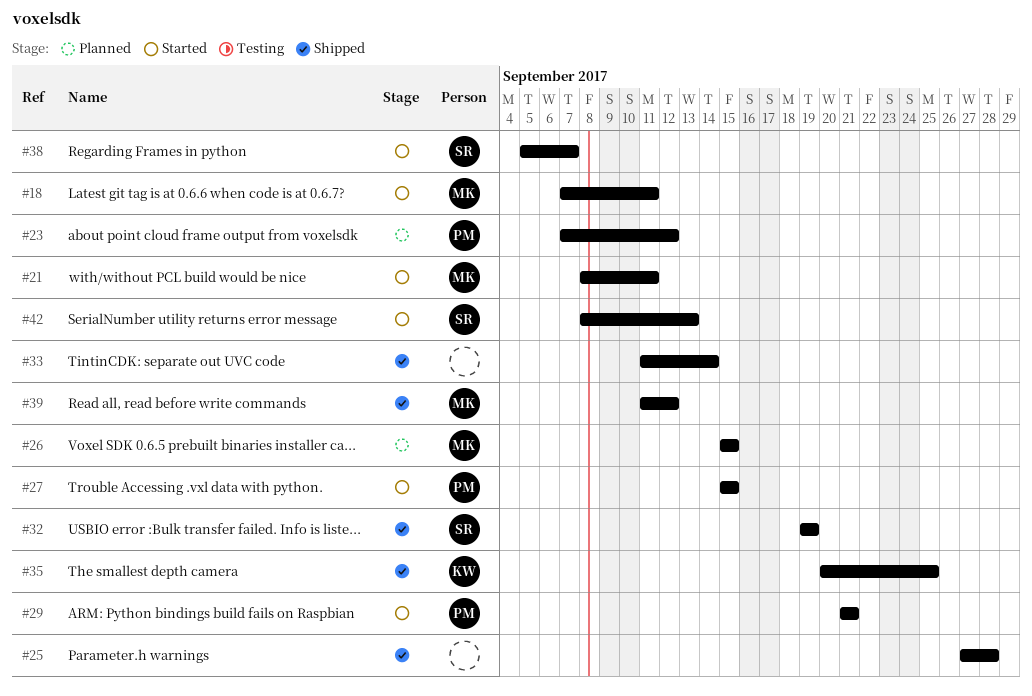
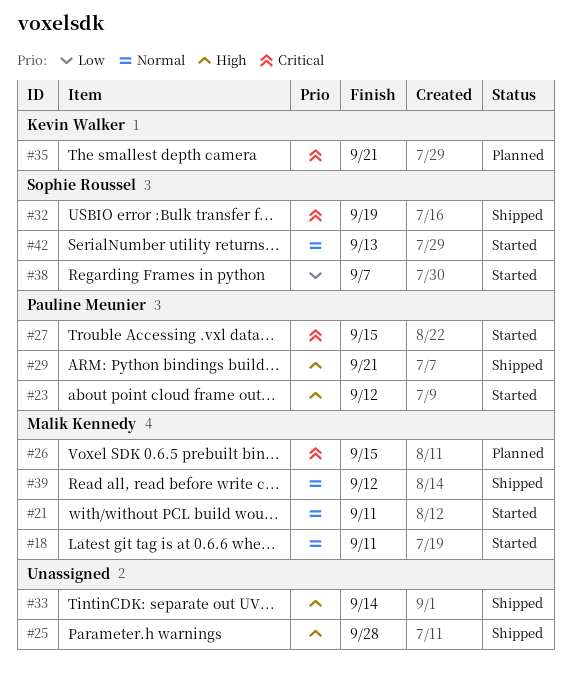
#23, status: Planned -> Started
#29, status: Started -> Shipped
#35, status: Shipped -> Planned
#35, due: Sep 25 -> Sep 21

